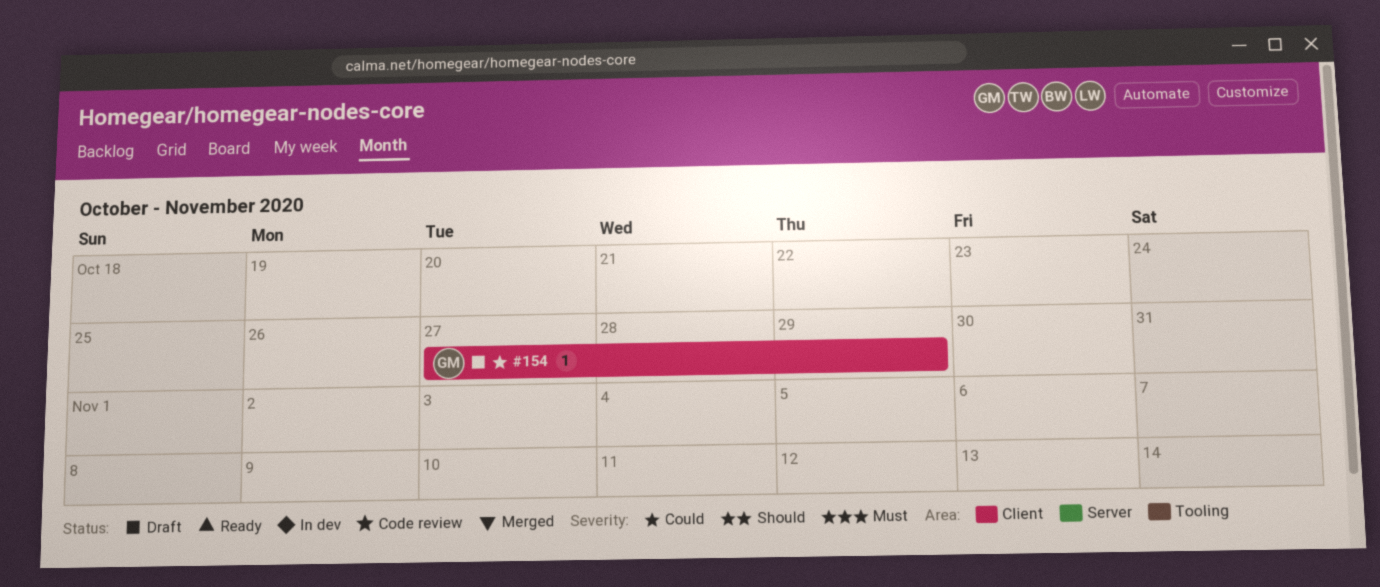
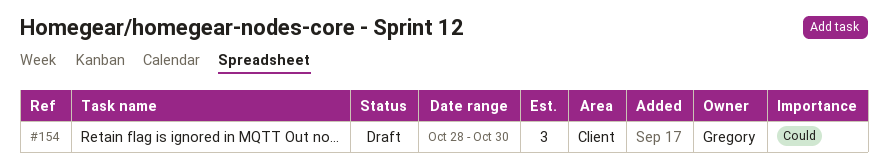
#154, estimate: 1 -> 3
#154, start: Oct 27 -> Oct 28
#154, due: Oct 29 -> Oct 30

